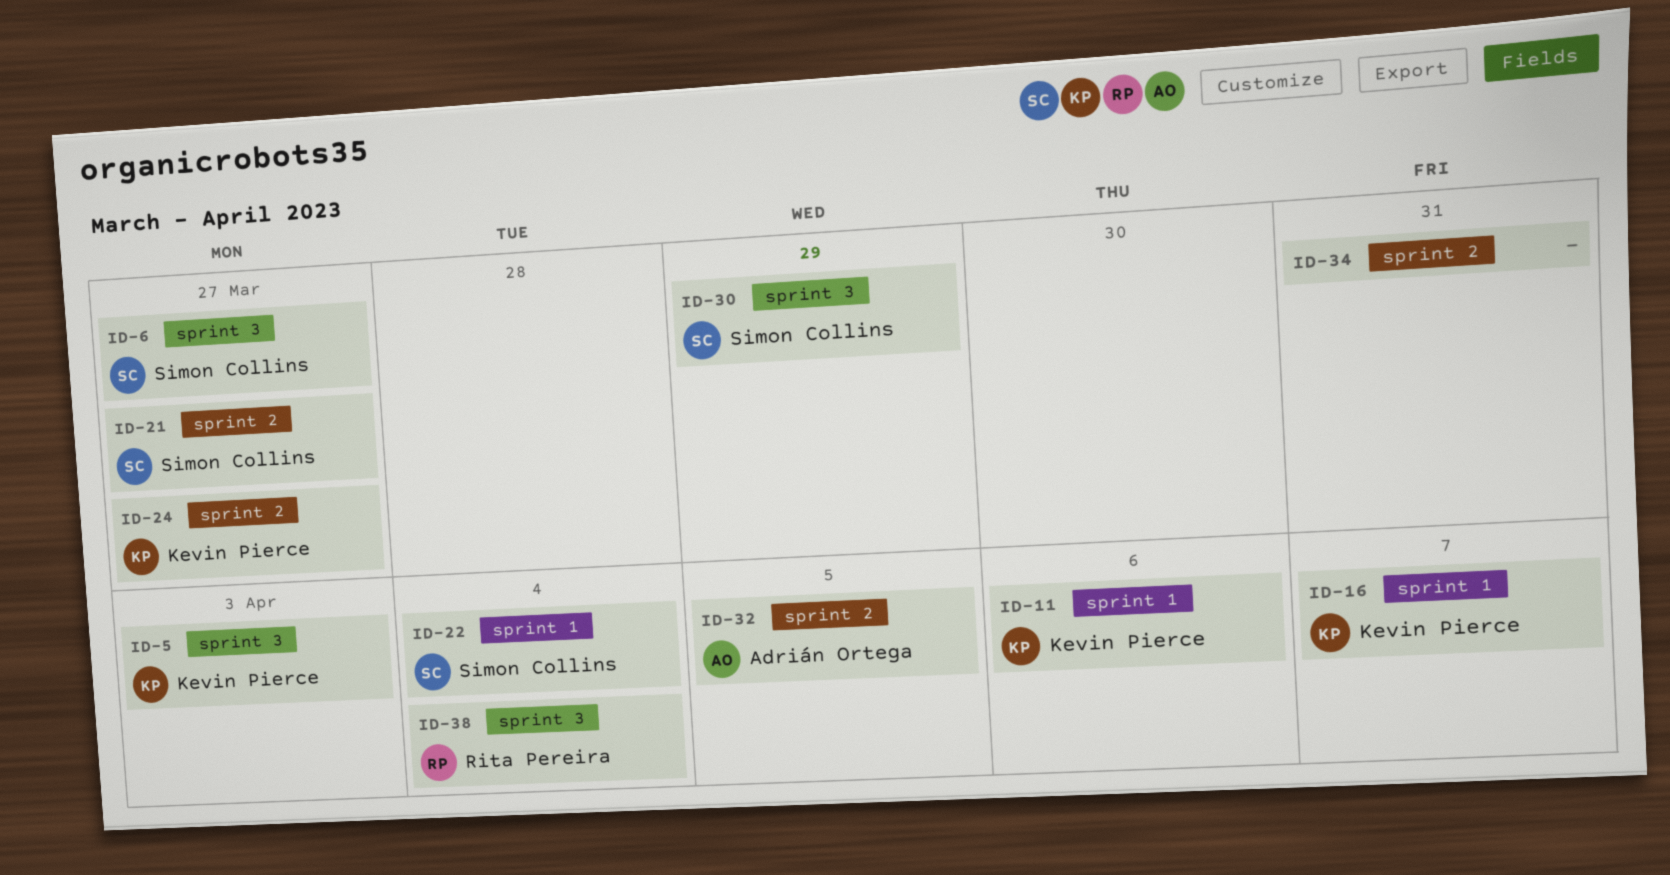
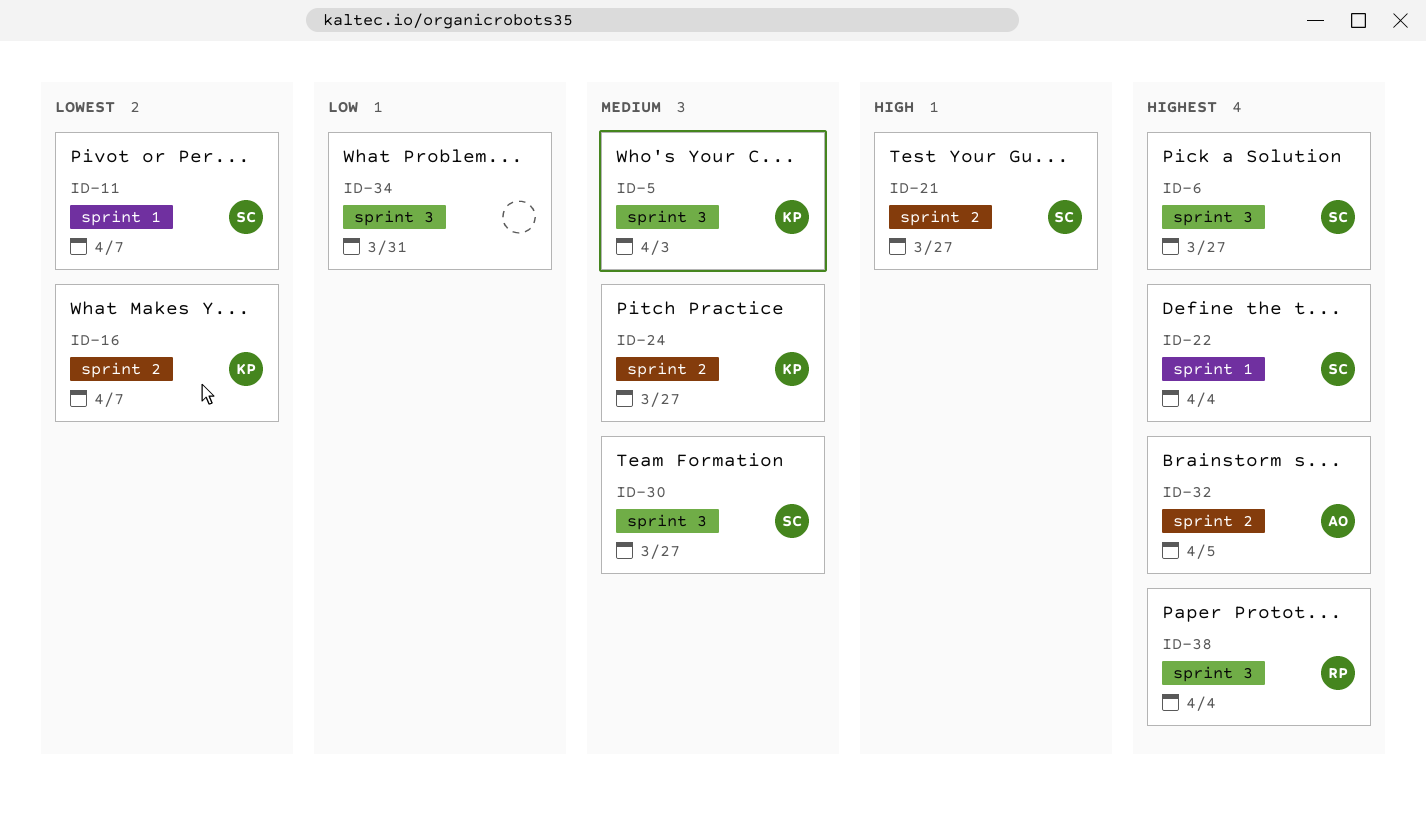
ID-11, owner: Kevin Pierce -> Simon Collins
ID-11, due: Apr 6 -> Apr 7
ID-16, label: sprint 1 -> sprint 2
ID-30, due: Mar 29 -> Mar 27
ID-34, label: sprint 2 -> sprint 3

